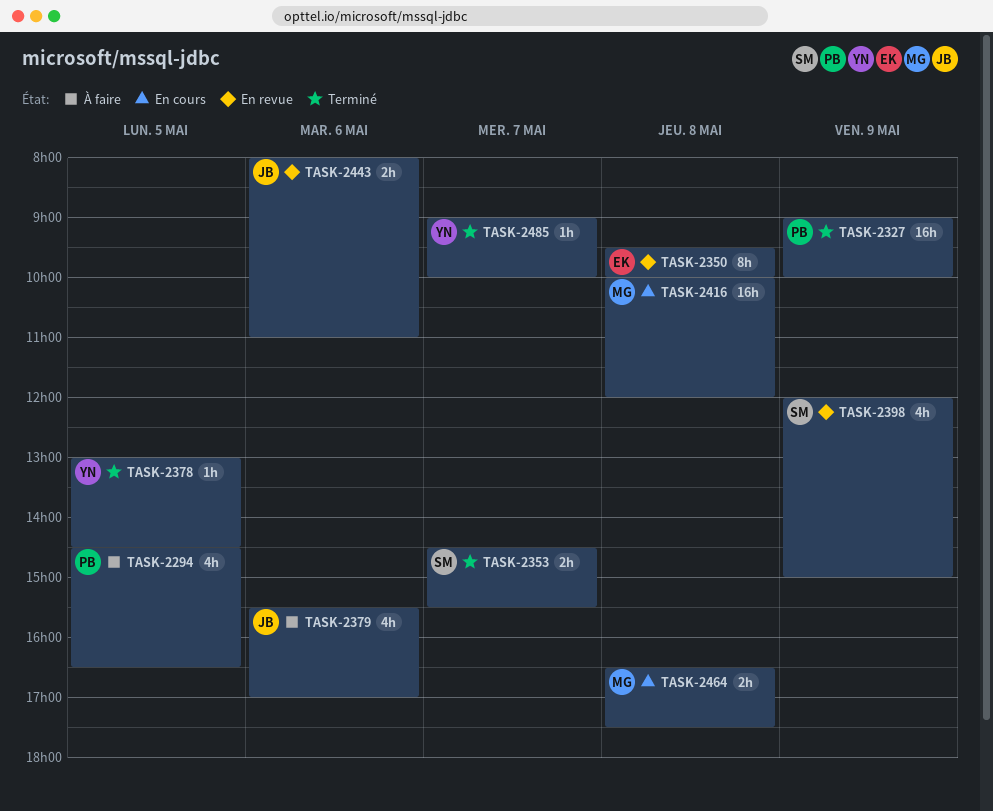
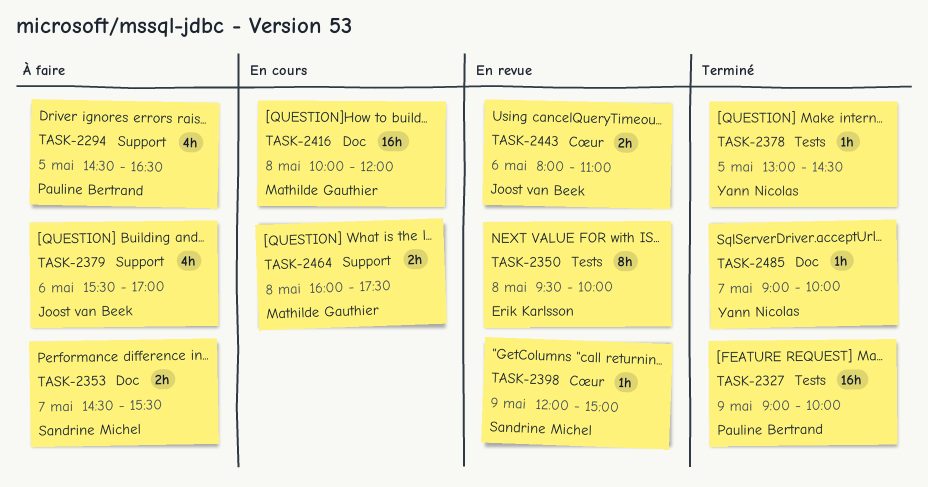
TASK-2353, status: Terminé -> À faire
TASK-2398, estimate: 4h -> 1h
TASK-2464, begins: 16:30 -> 16:00

